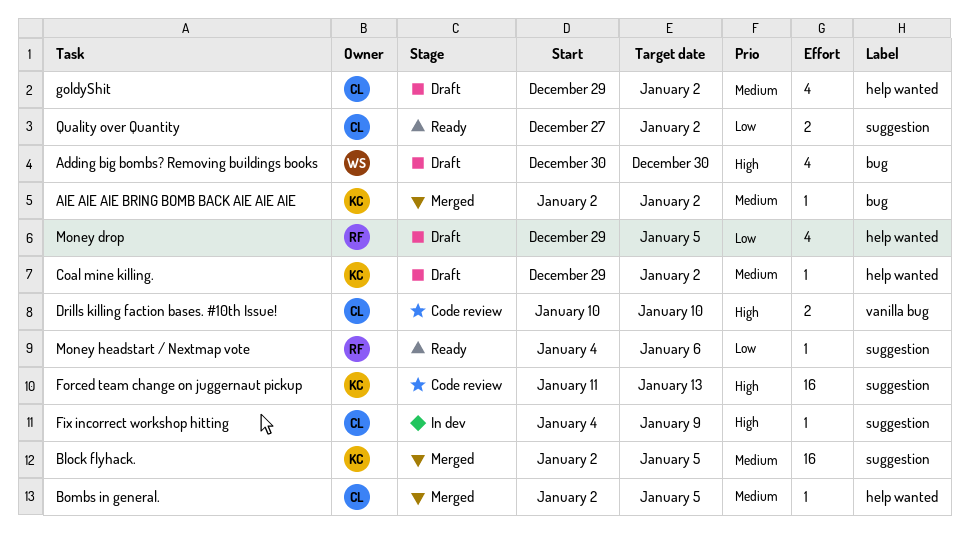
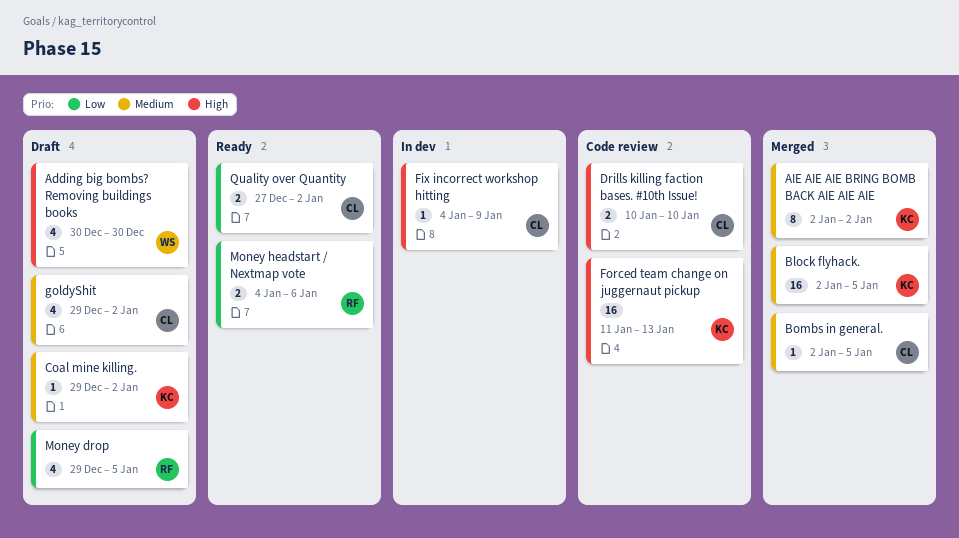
AIE AIE AIE BRING BOMB BACK AIE AIE AIE, estimate: 1 -> 8
Money headstart / Nextmap vote, estimate: 1 -> 2

